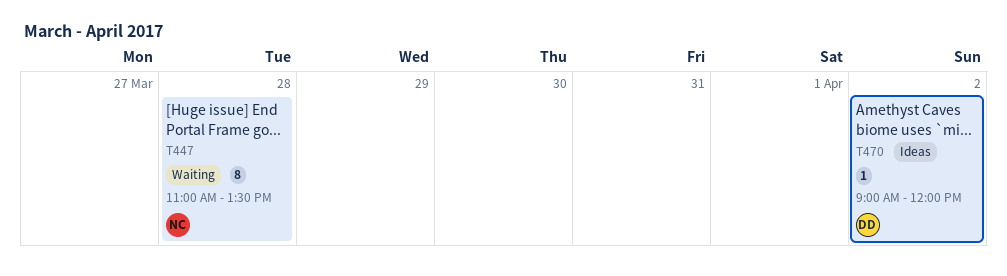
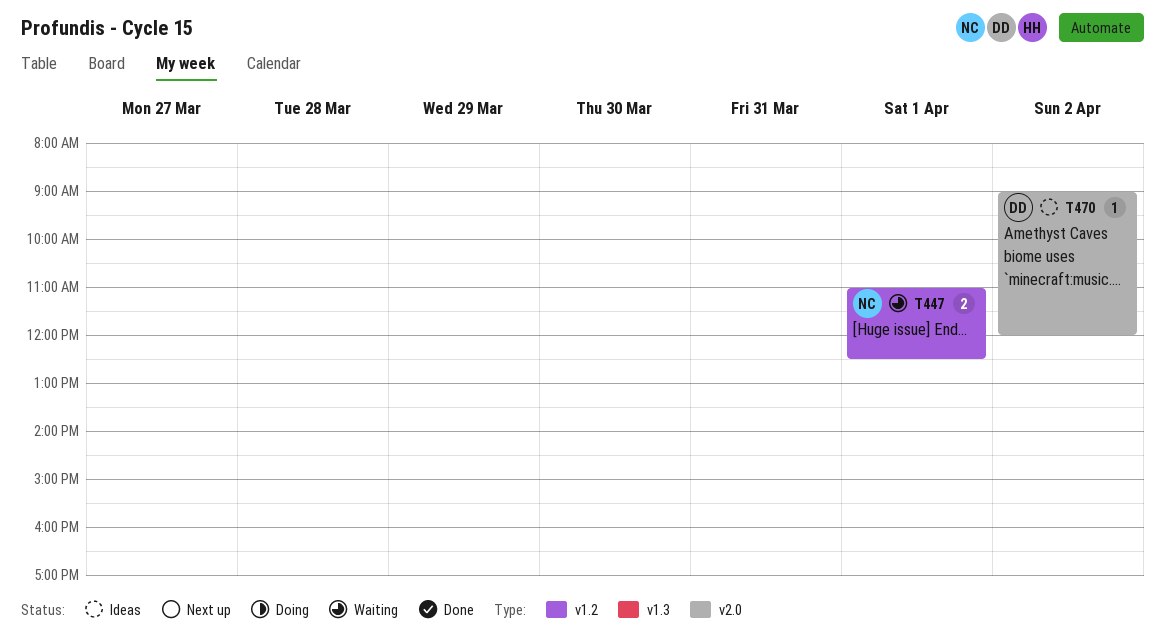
T447, estimate: 8 -> 2
T447, day: Mar 28 -> Apr 1
T447, ends: 13:30 -> 12:30

